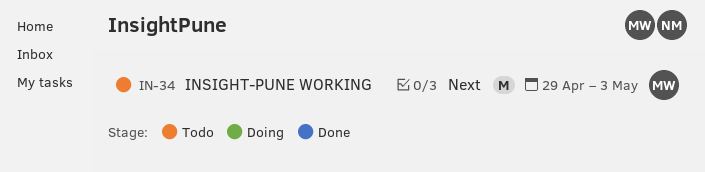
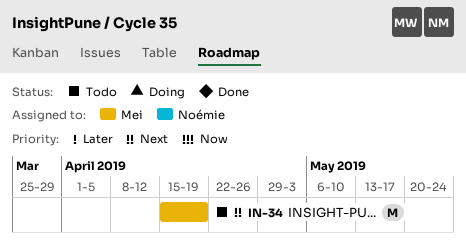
IN-34, start: Apr 29 -> Apr 15
IN-34, due: May 3 -> Apr 19

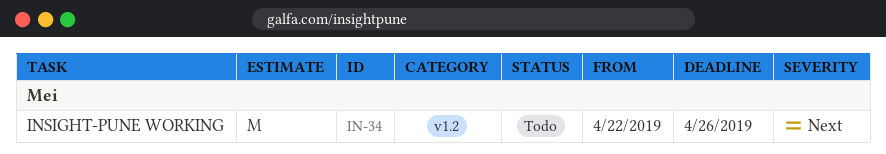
IN-34, start: Apr 15 -> Apr 22
IN-34, due: Apr 19 -> Apr 26

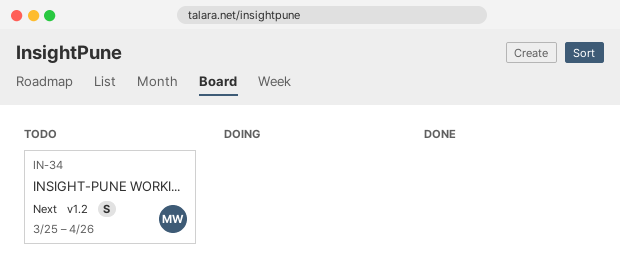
IN-34, estimate: M -> S
IN-34, start: Apr 22 -> Mar 25

